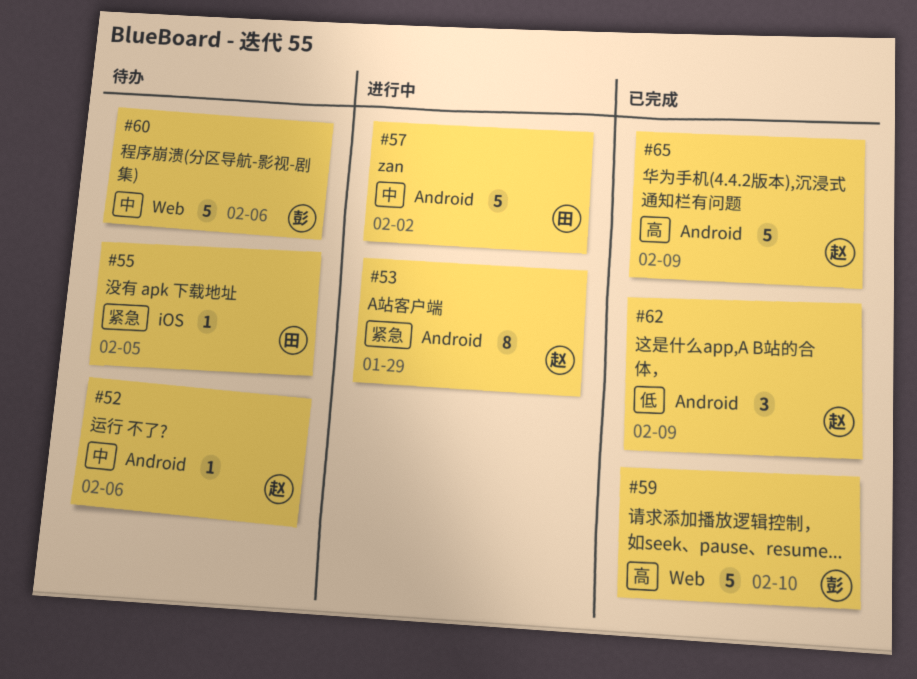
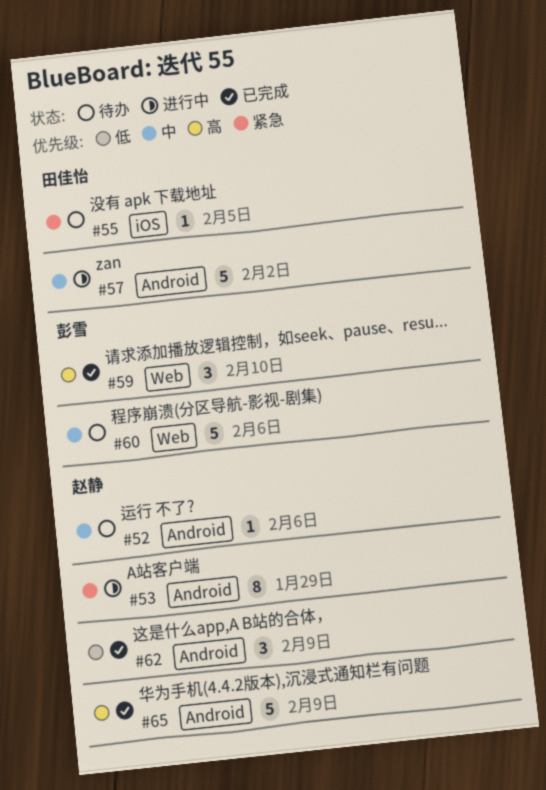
#59, estimate: 5 -> 3

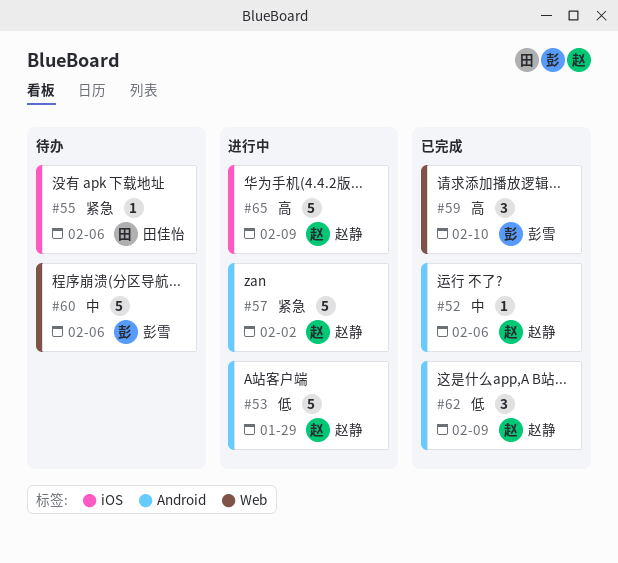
#52, status: 待办 -> 已完成
#53, priority: 紧急 -> 低
#53, estimate: 8 -> 5
#55, due: Feb 5 -> Feb 6
#57, owner: 田佳怡 -> 赵静
#57, priority: 中 -> 紧急
#65, status: 已完成 -> 进行中
#65, label: Android -> iOS

